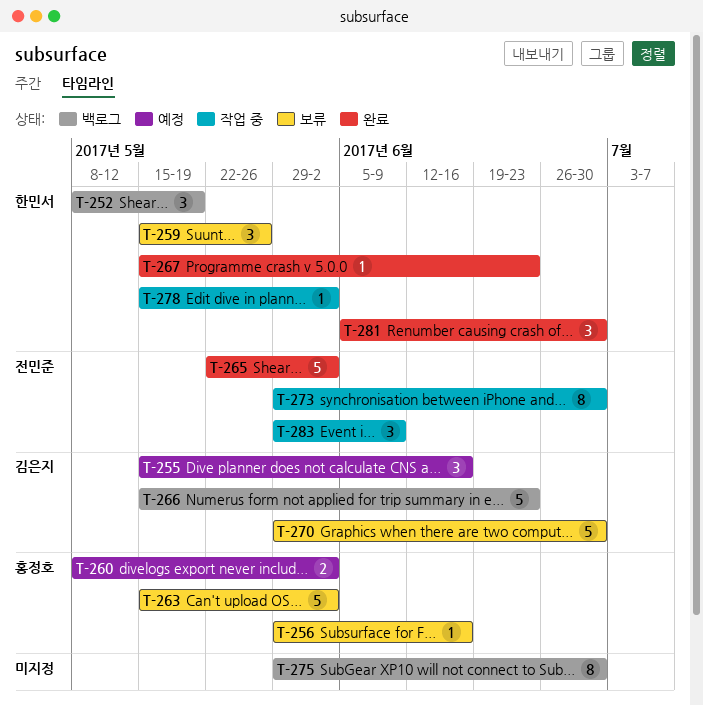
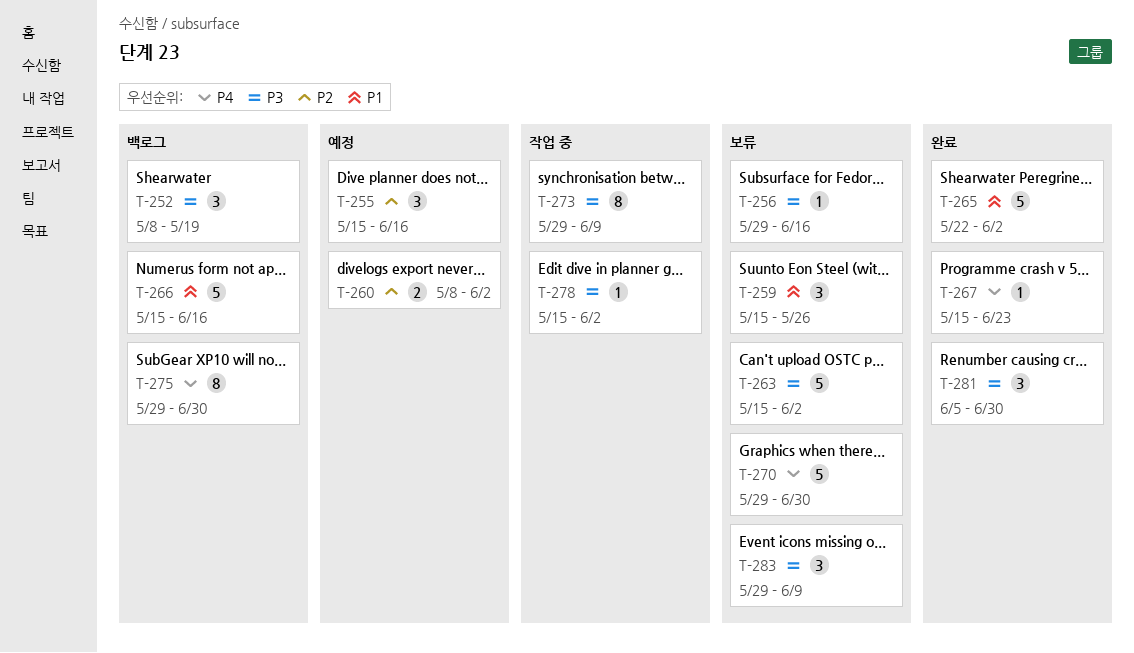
T-266, due: Jun 23 -> Jun 16
T-273, due: Jun 30 -> Jun 9
T-283, status: 작업 중 -> 보류

